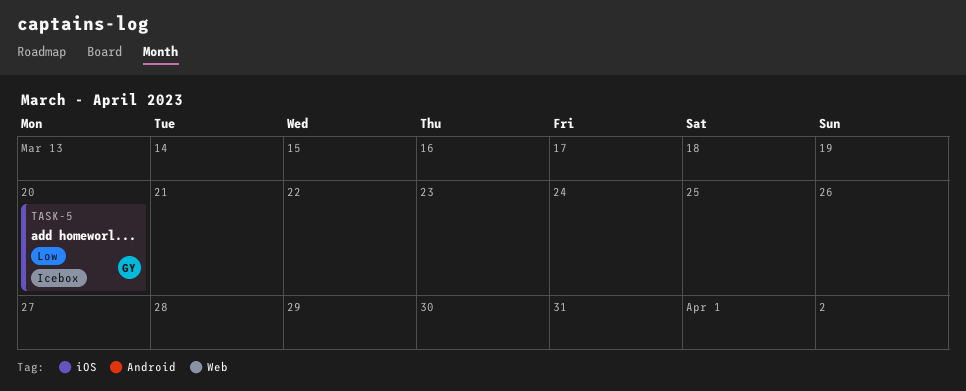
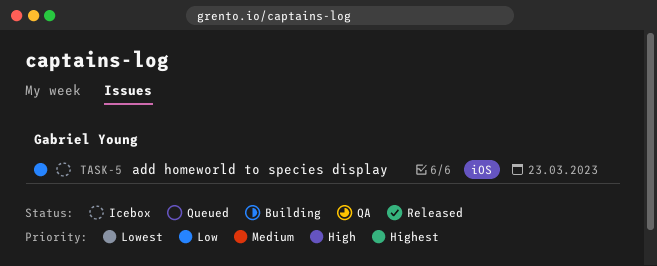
TASK-5, due: Mar 20 -> Mar 23

